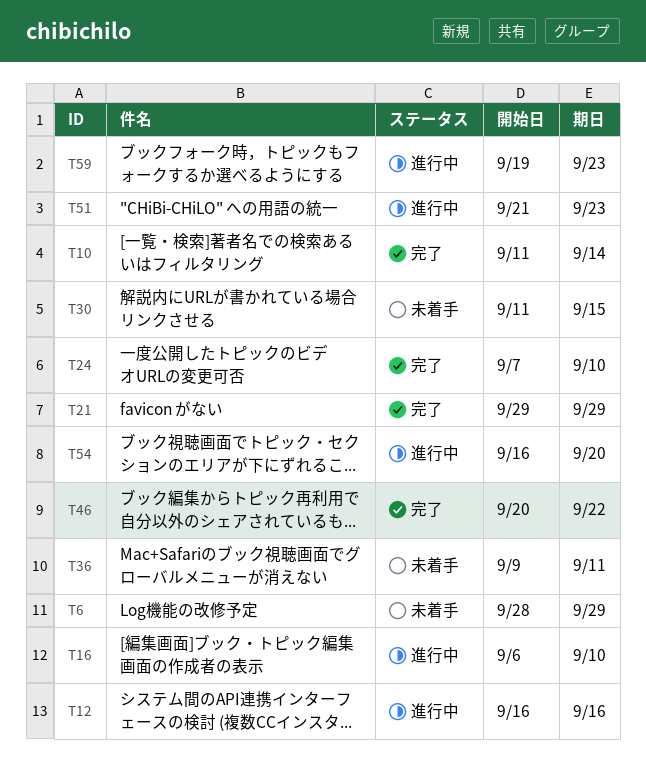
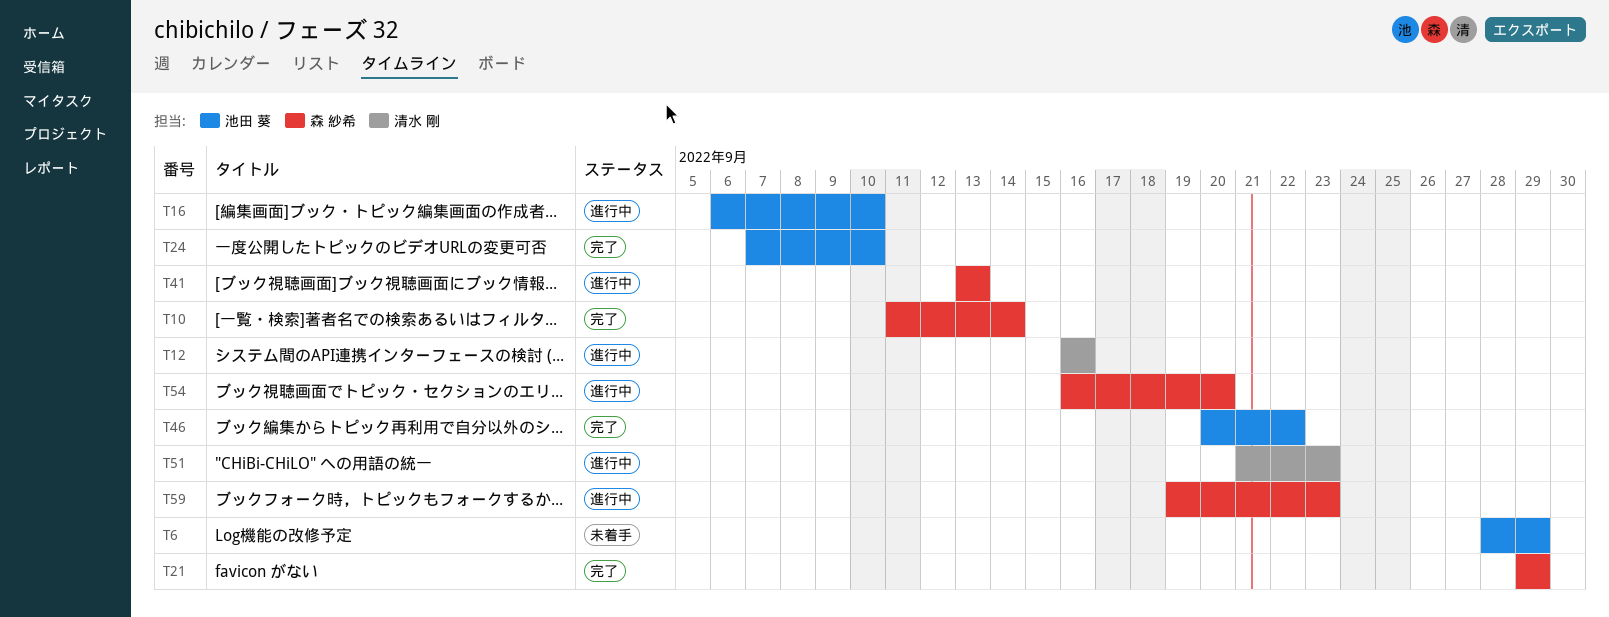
T30: present -> none
T36: present -> none
T41: none -> present

